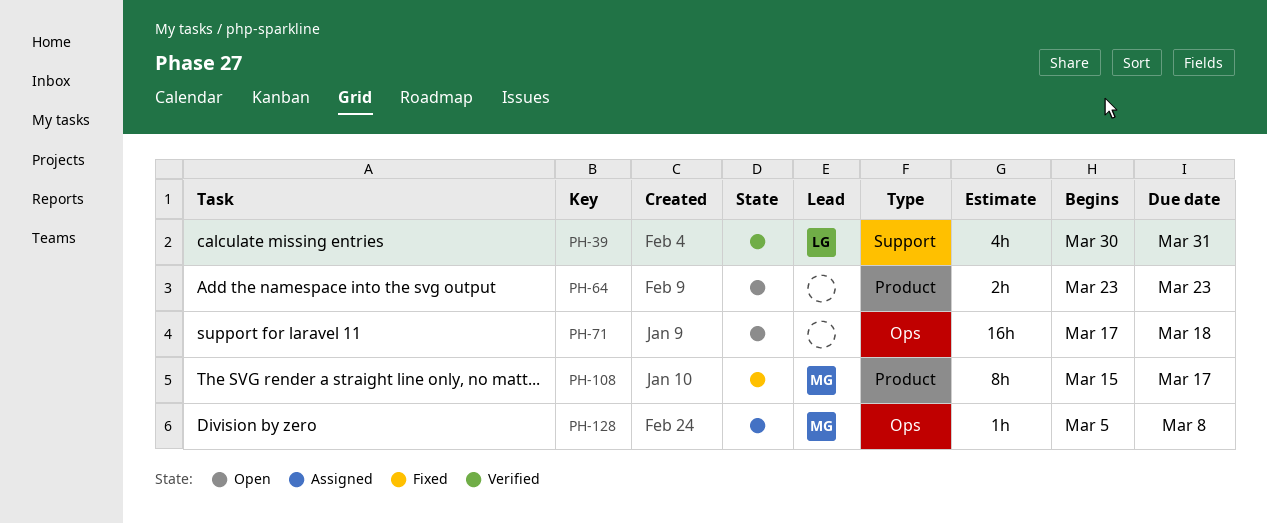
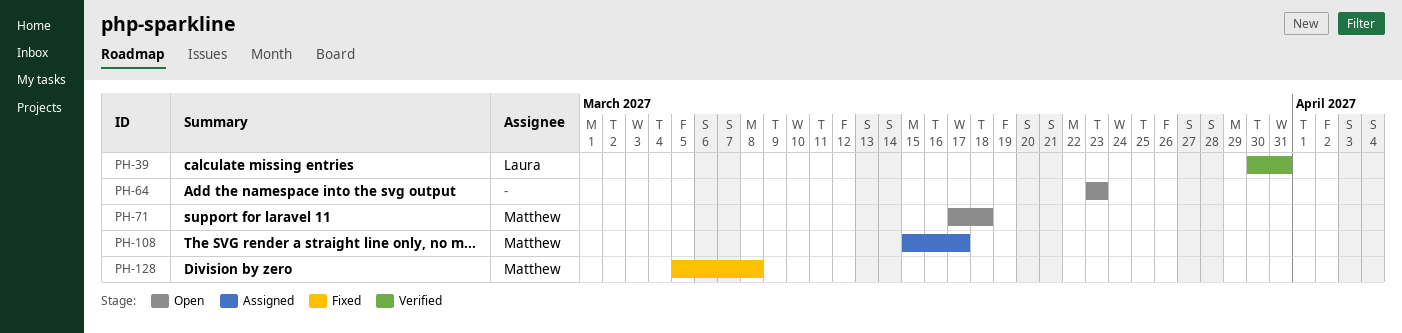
PH-71, owner: none -> Matthew
PH-108, status: Fixed -> Assigned
PH-128, status: Assigned -> Fixed

